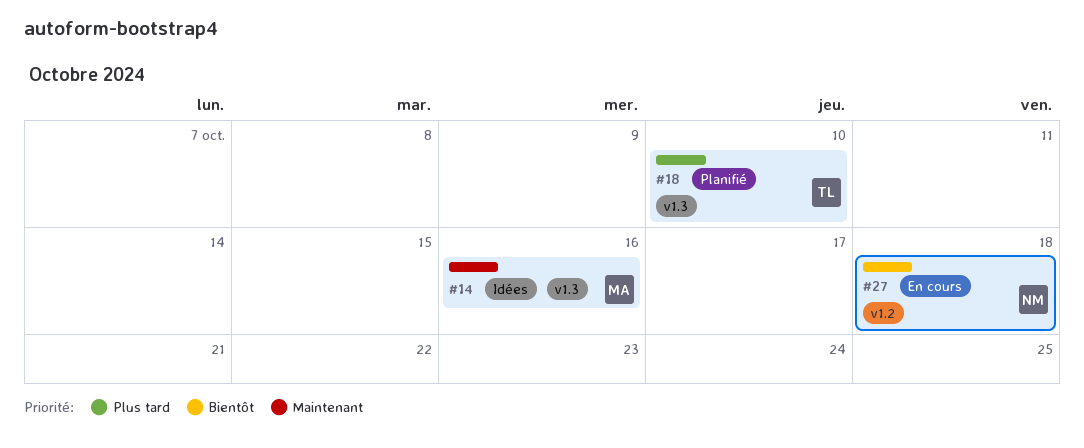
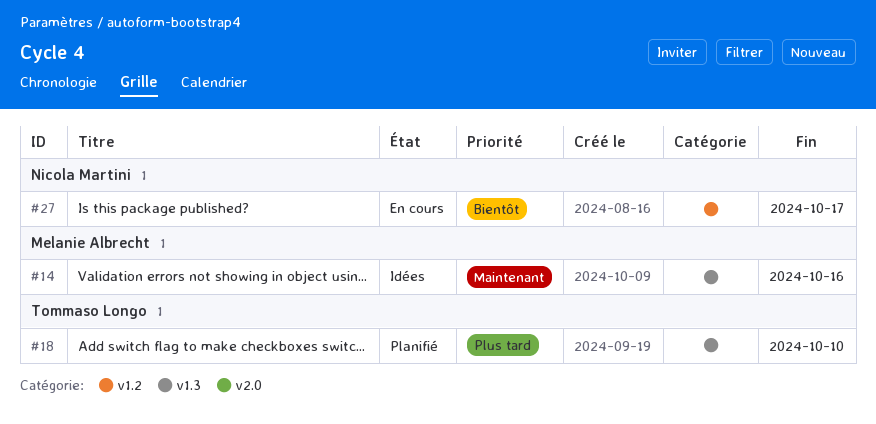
#27, due: Oct 18 -> Oct 17

